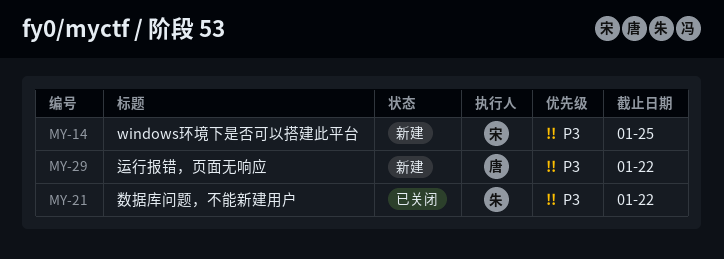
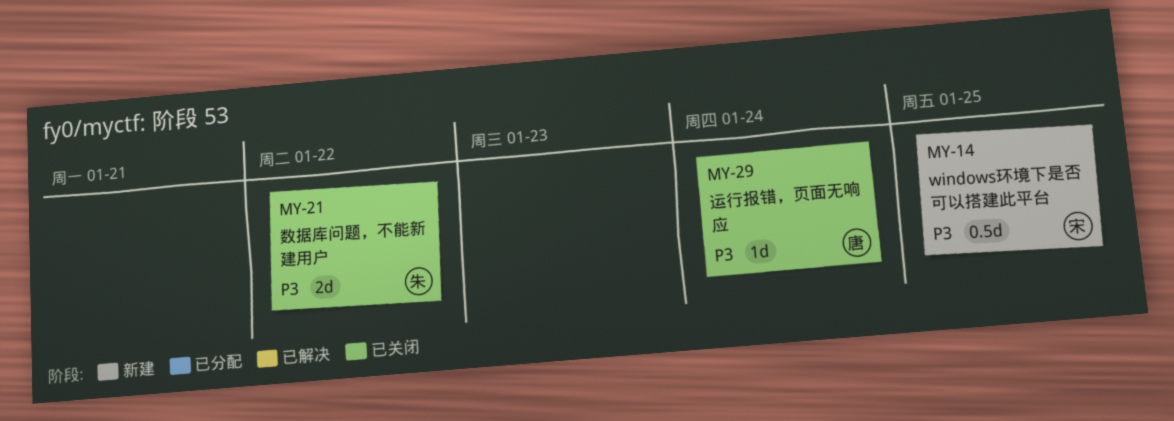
MY-29, status: 新建 -> 已关闭
MY-29, due: Jan 22 -> Jan 24

